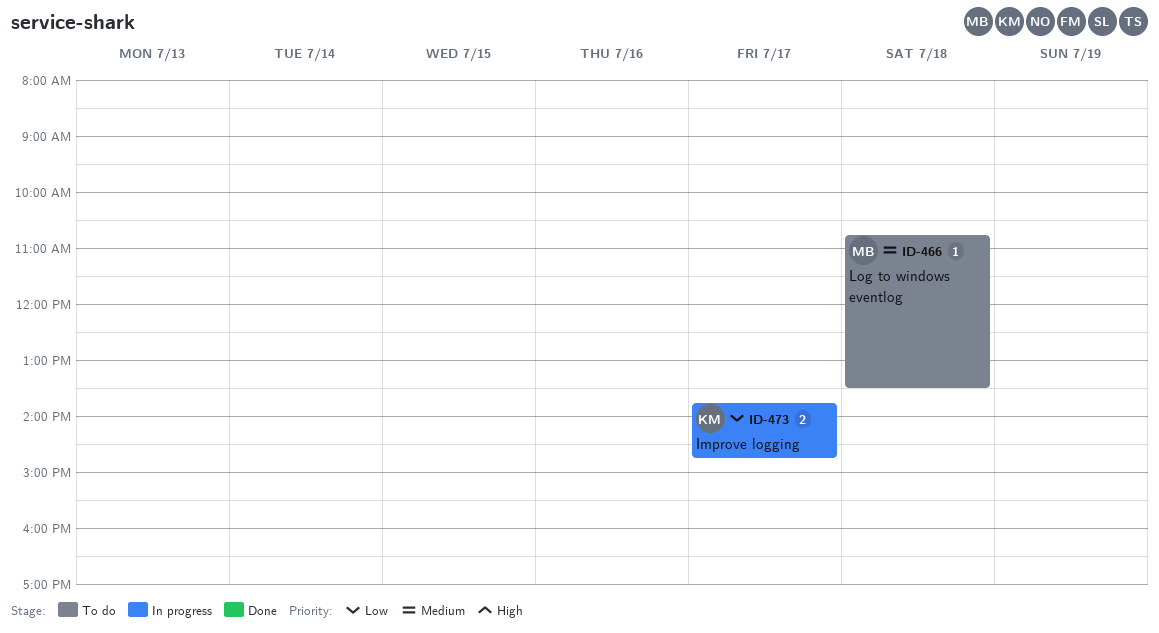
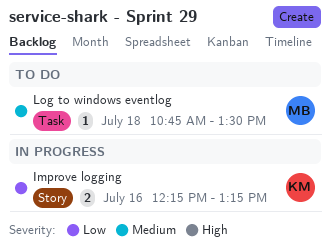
Improve logging, day: Jul 17 -> Jul 16
Improve logging, begins: 13:45 -> 12:15
Improve logging, ends: 14:45 -> 13:15

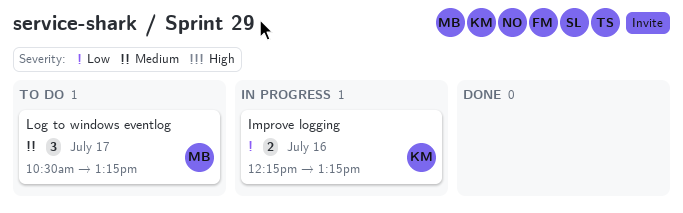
Log to windows eventlog, estimate: 1 -> 3
Log to windows eventlog, day: Jul 18 -> Jul 17
Log to windows eventlog, begins: 10:45 -> 10:30
Log to windows eventlog, ends: 13:30 -> 13:15

